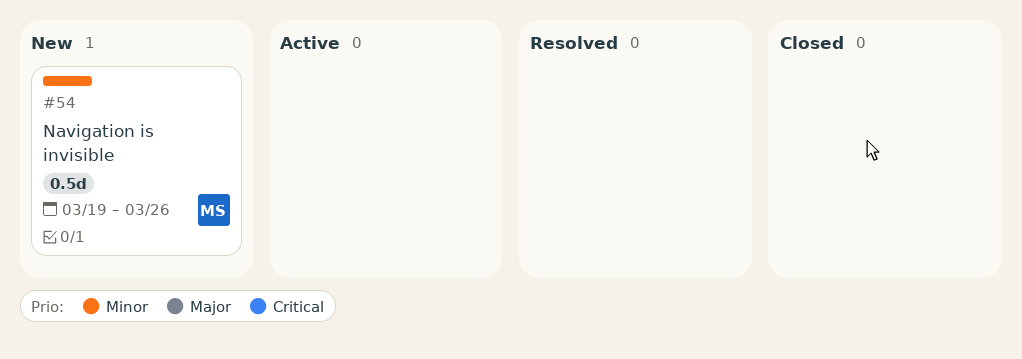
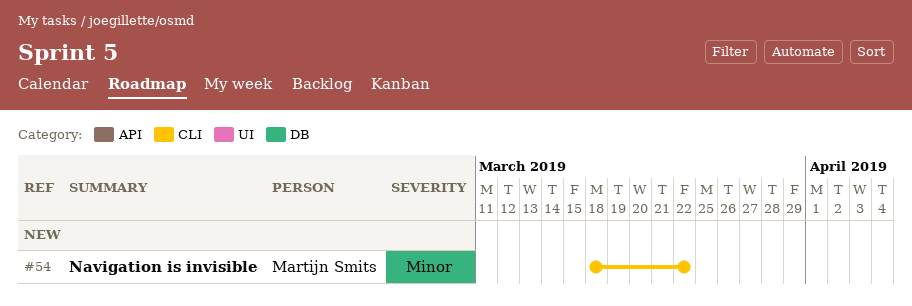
#54, start: Mar 19 -> Mar 18
#54, due: Mar 26 -> Mar 22

